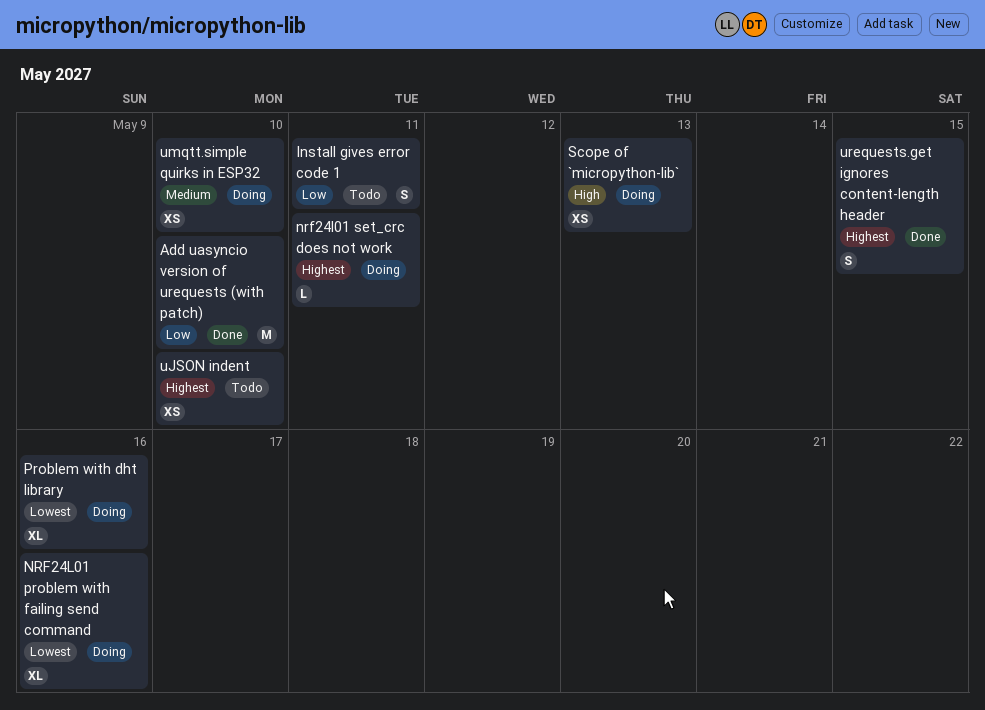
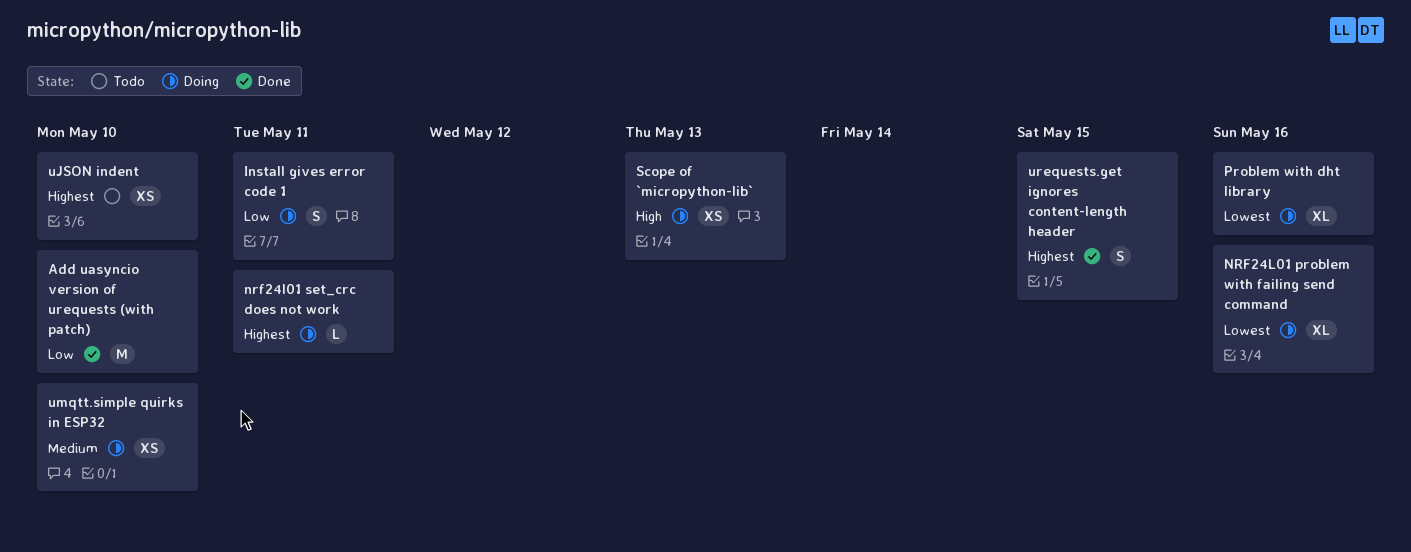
Install gives error code 1, status: Todo -> Doing

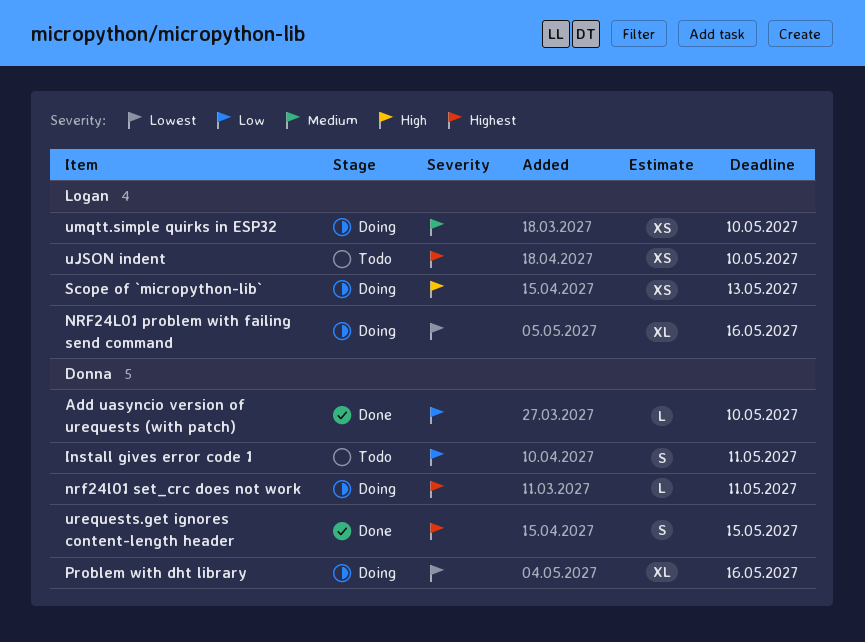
Add uasyncio version of urequests (with patch), estimate: M -> L
Install gives error code 1, status: Doing -> Todo

